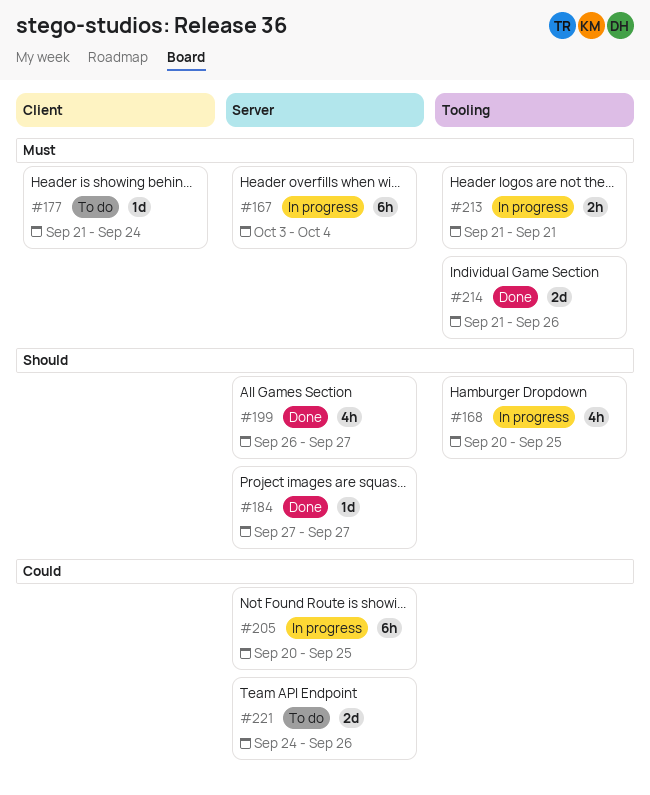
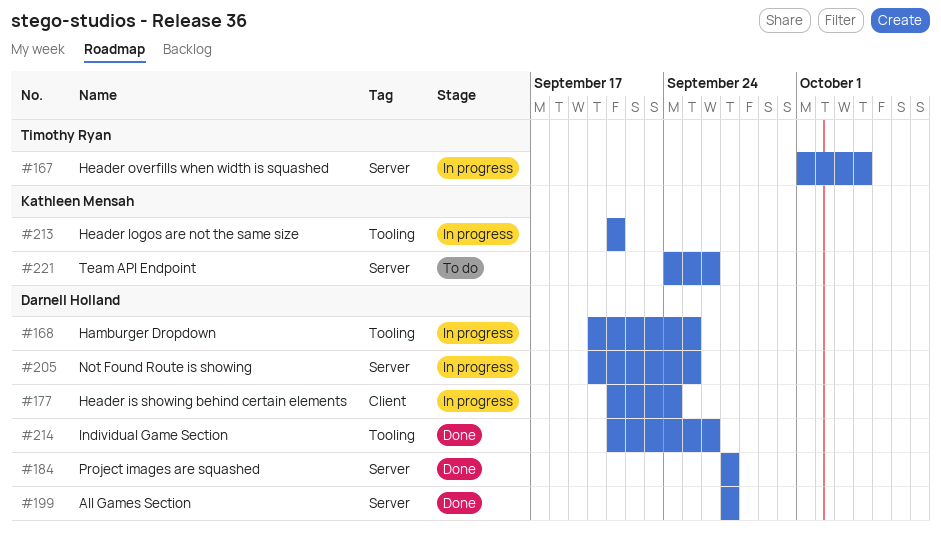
#167, start: Oct 3 -> Oct 1
#177, status: To do -> In progress
#199, start: Sep 26 -> Sep 27

